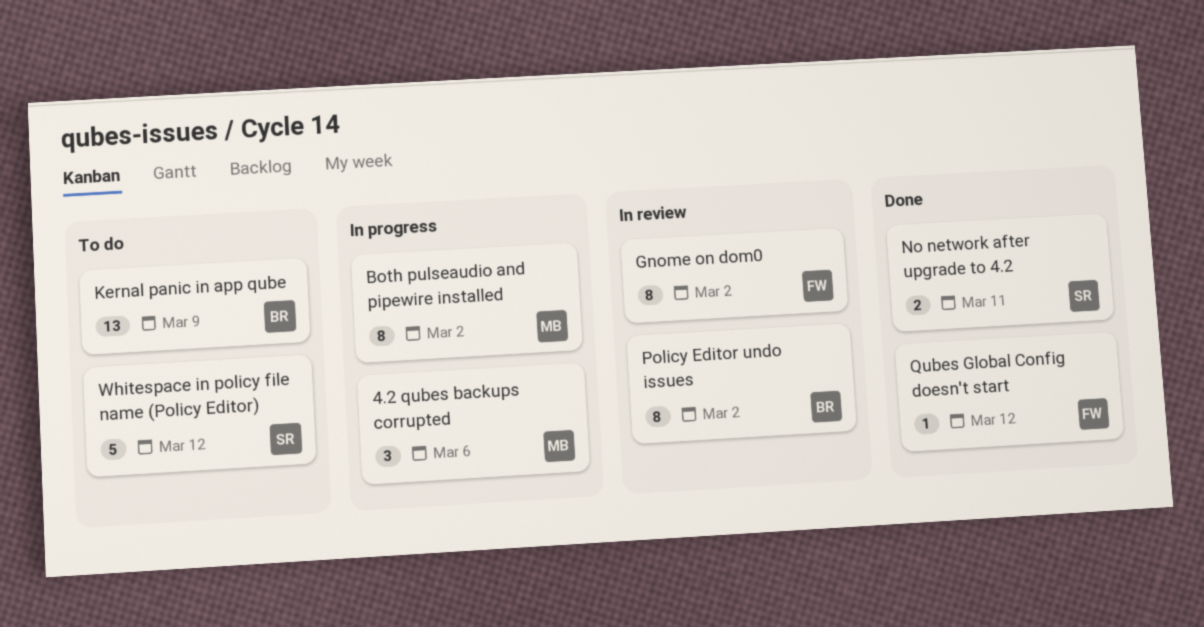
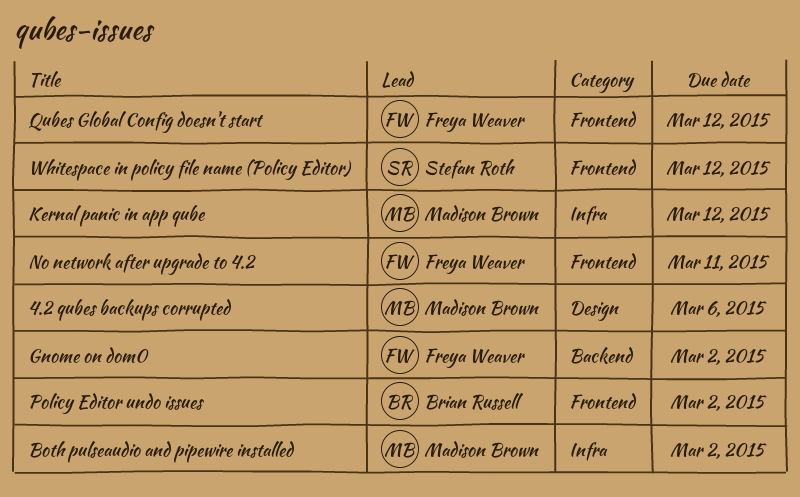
Kernal panic in app qube, owner: Brian Russell -> Madison Brown
Kernal panic in app qube, due: Mar 9 -> Mar 12
No network after upgrade to 4.2, owner: Stefan Roth -> Freya Weaver

